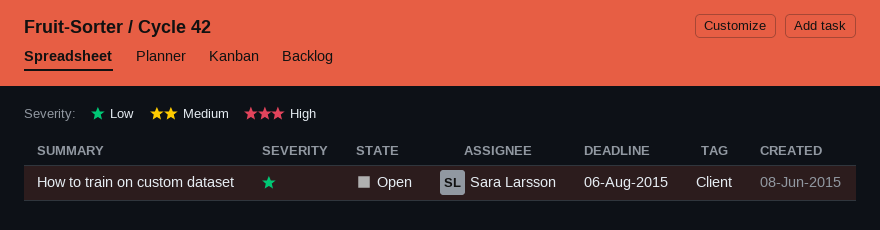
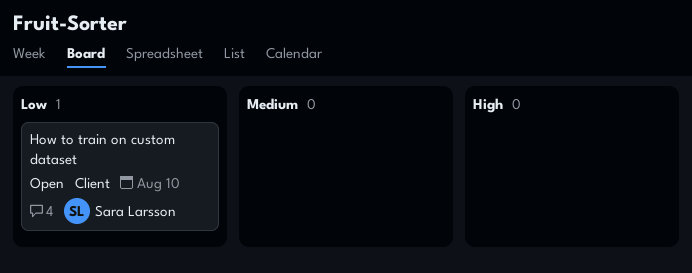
How to train on custom dataset, due: Aug 6 -> Aug 10

